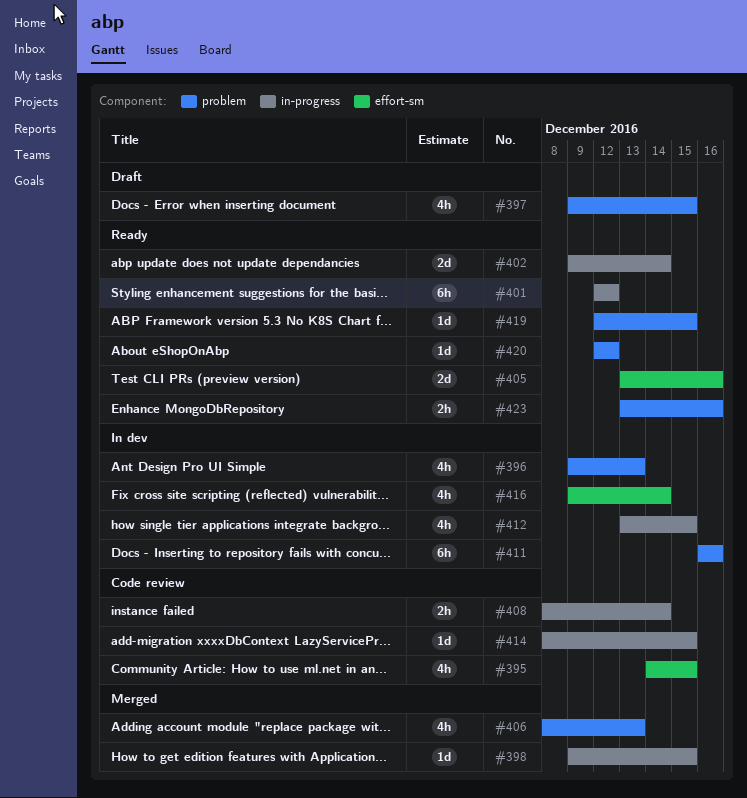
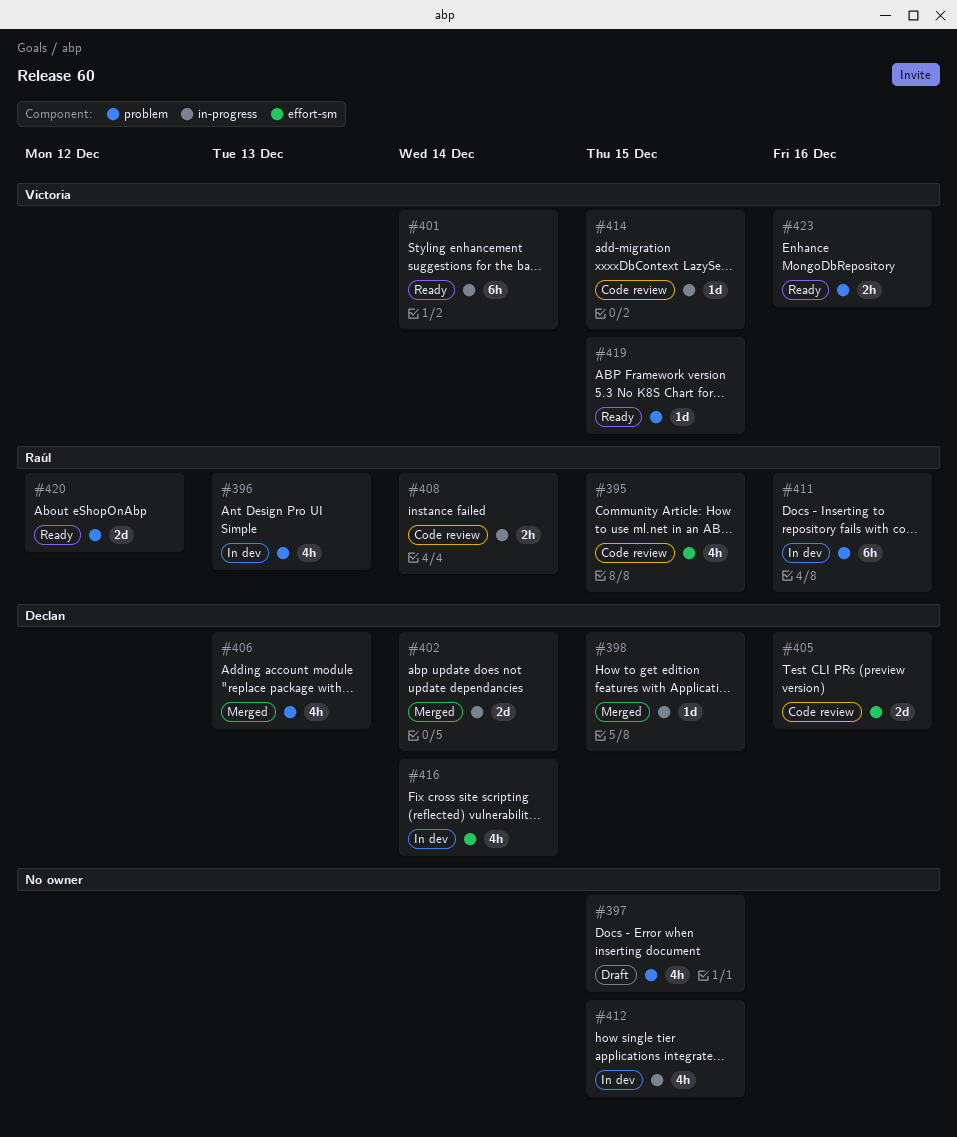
#401, due: Dec 12 -> Dec 14
#402, status: Ready -> Merged
#405, status: Ready -> Code review
#420, estimate: 1d -> 2d

